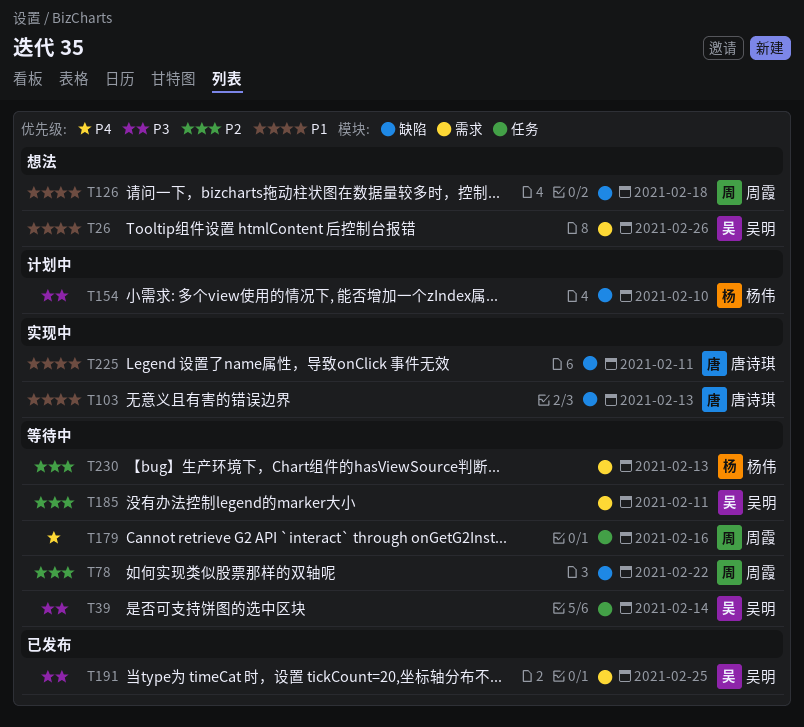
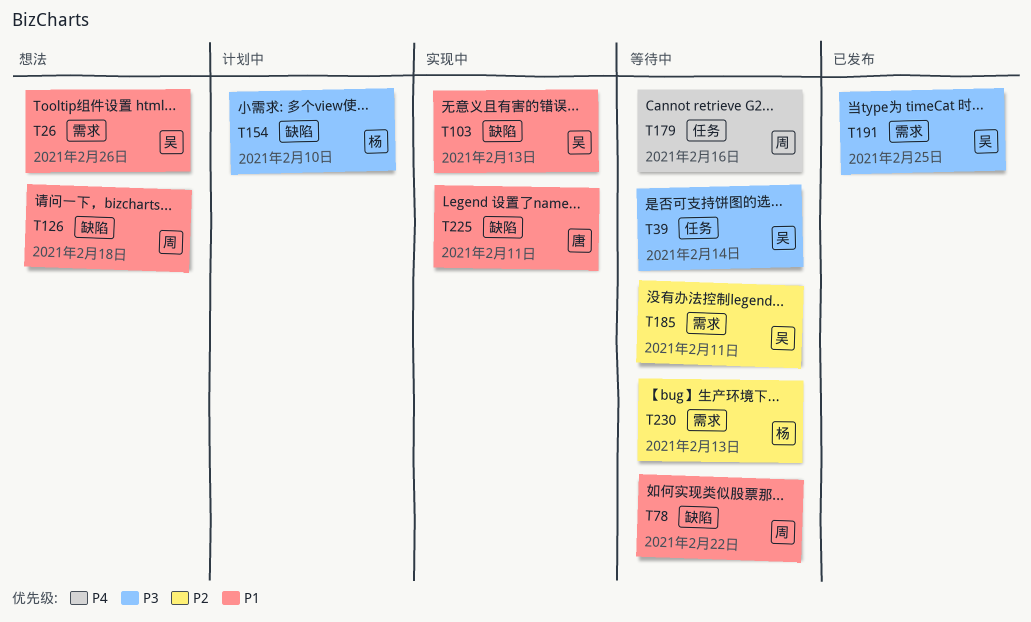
T78, priority: P2 -> P1
T103, owner: 唐诗琪 -> 吴明

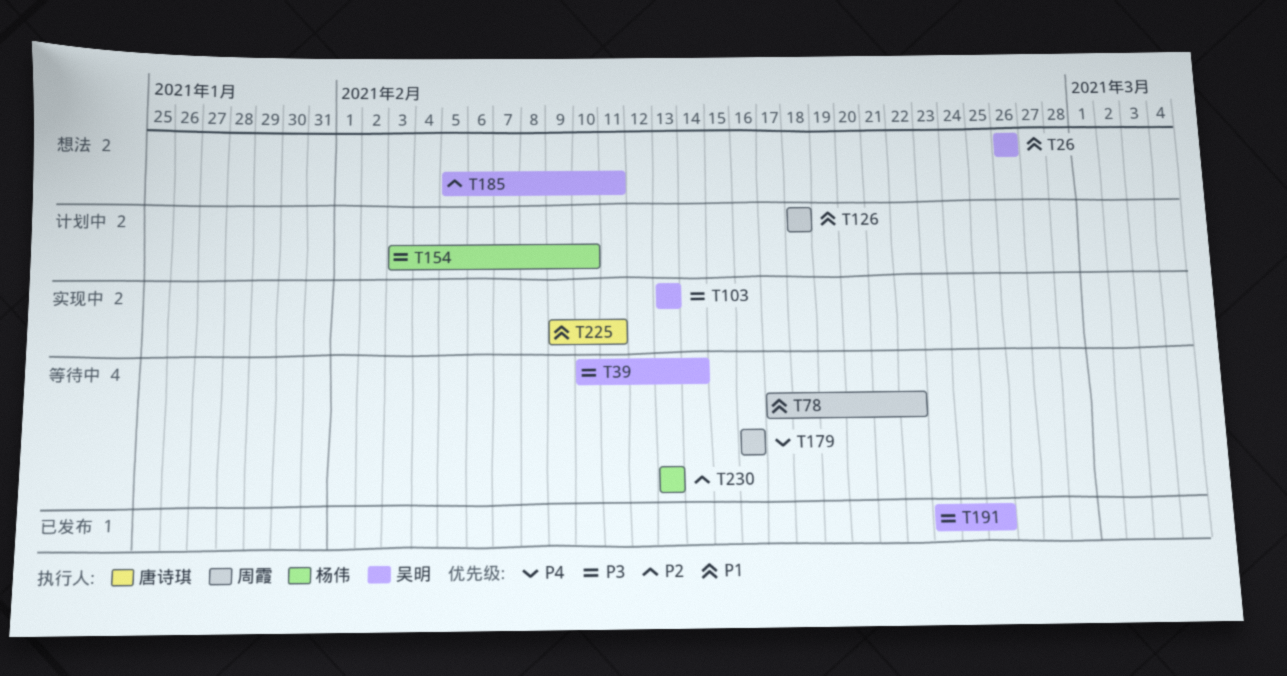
T103, priority: P1 -> P3
T126, status: 想法 -> 计划中
T185, status: 等待中 -> 想法

